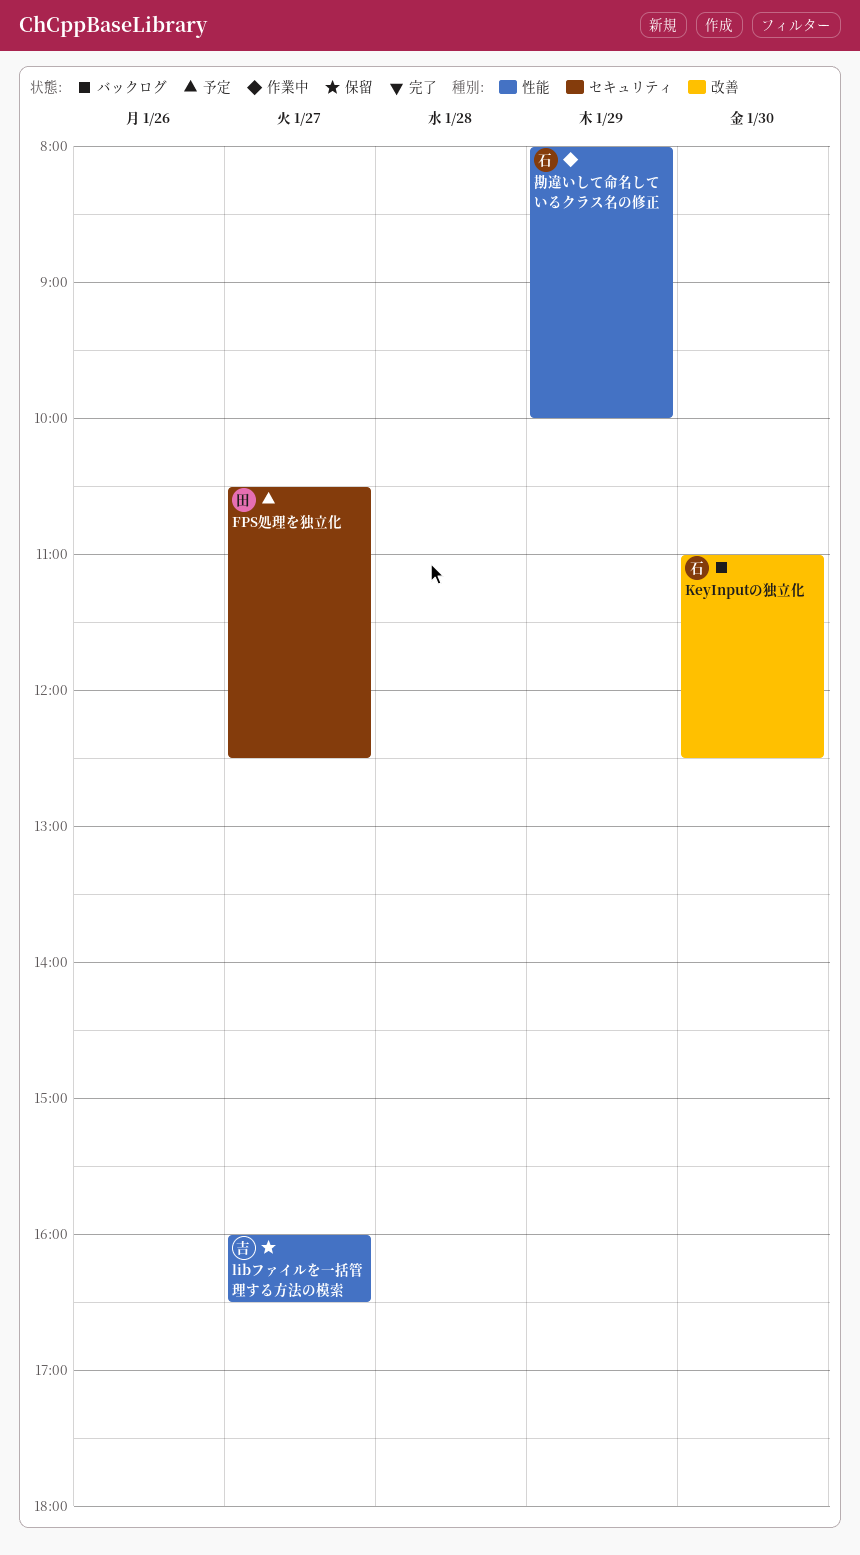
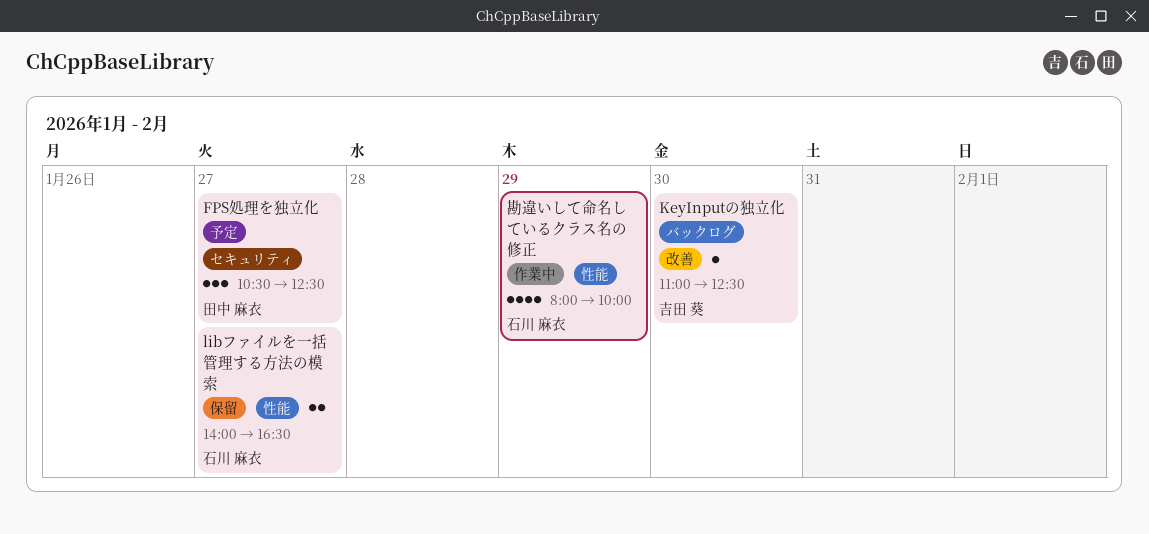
KeyInputの独立化, owner: 石川 麻衣 -> 吉田 葵
libファイルを一括管理する方法の模索, owner: 吉田 葵 -> 石川 麻衣
libファイルを一括管理する方法の模索, begins: 16:00 -> 14:00

